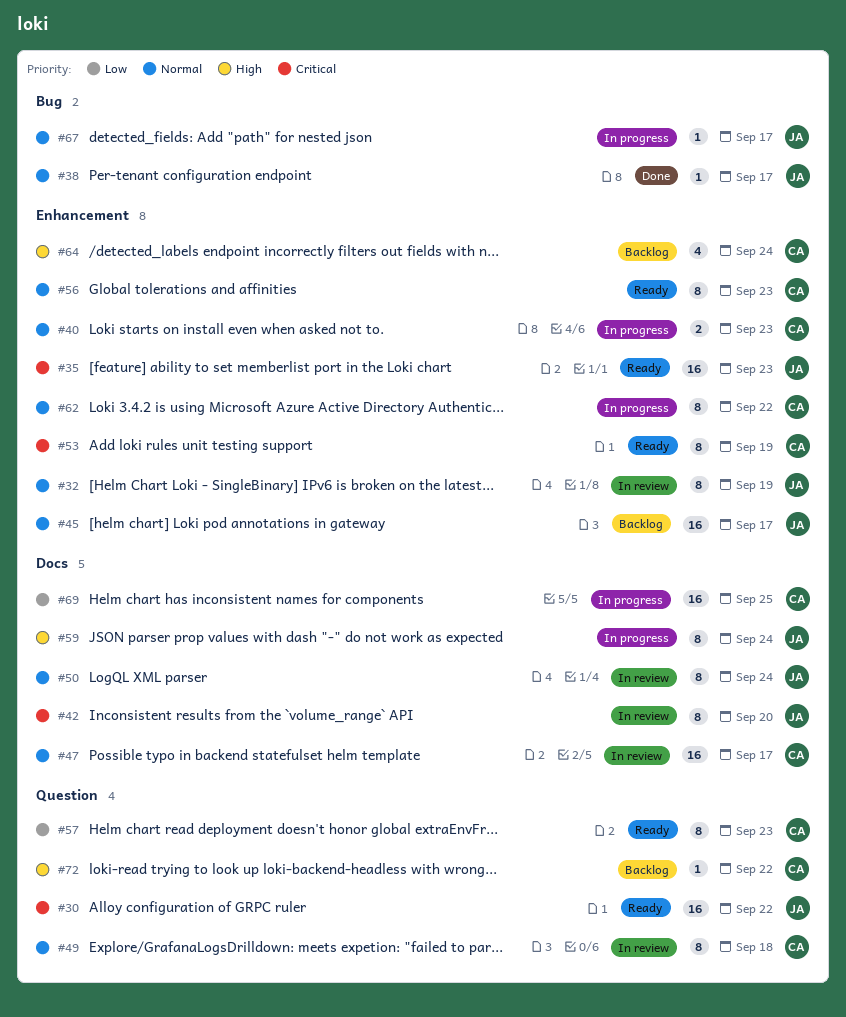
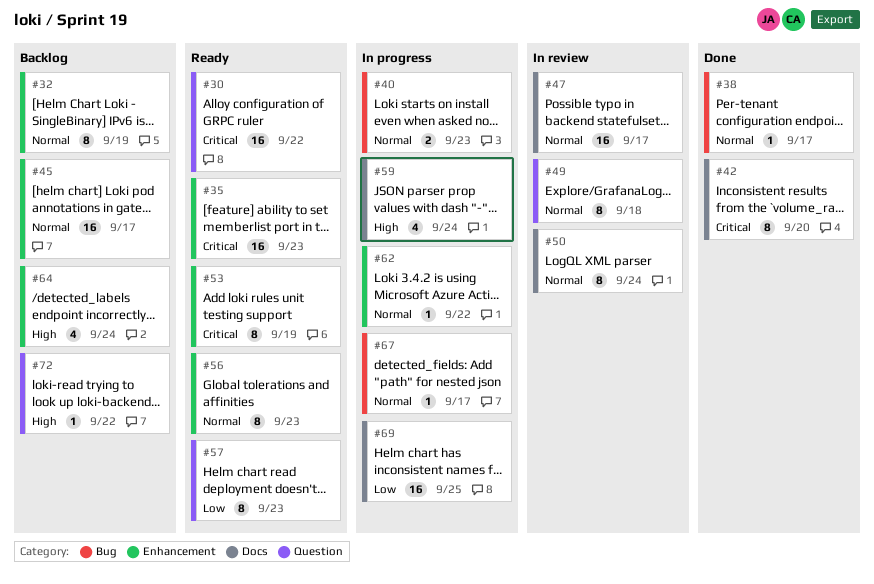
#32, status: In review -> Backlog
#40, label: Enhancement -> Bug
#42, status: In review -> Done
#59, estimate: 8 -> 4
#62, estimate: 8 -> 1

